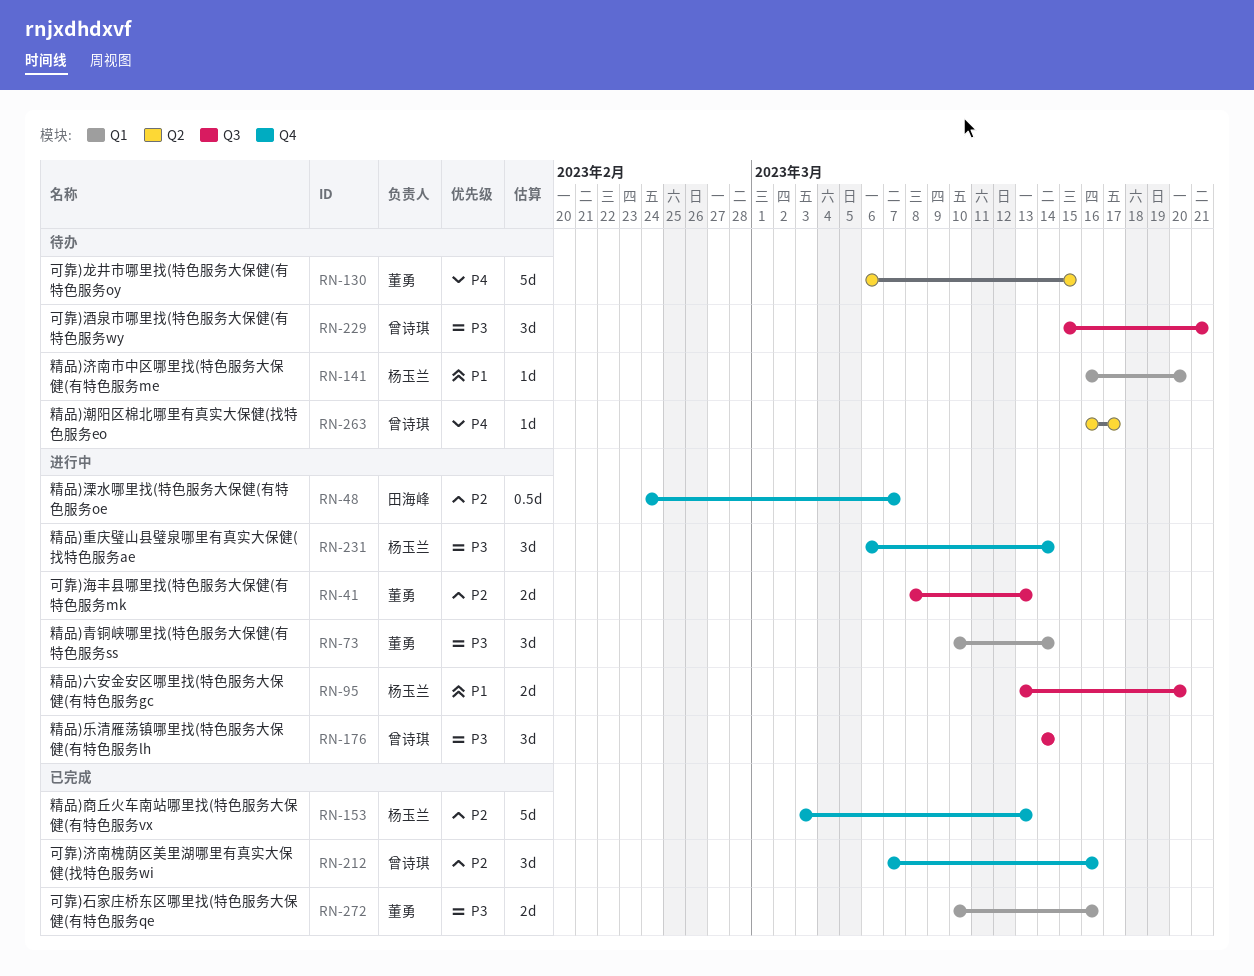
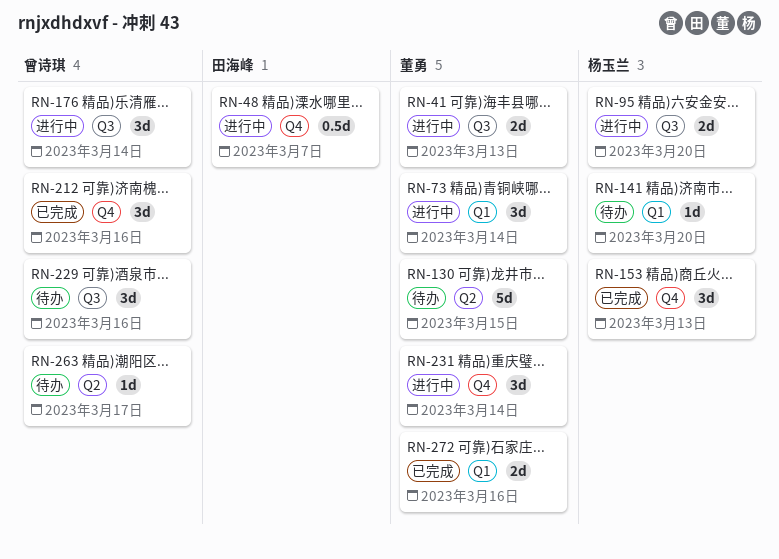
RN-153, estimate: 5d -> 3d
RN-229, due: Mar 21 -> Mar 16
RN-231, owner: 杨玉兰 -> 董勇

